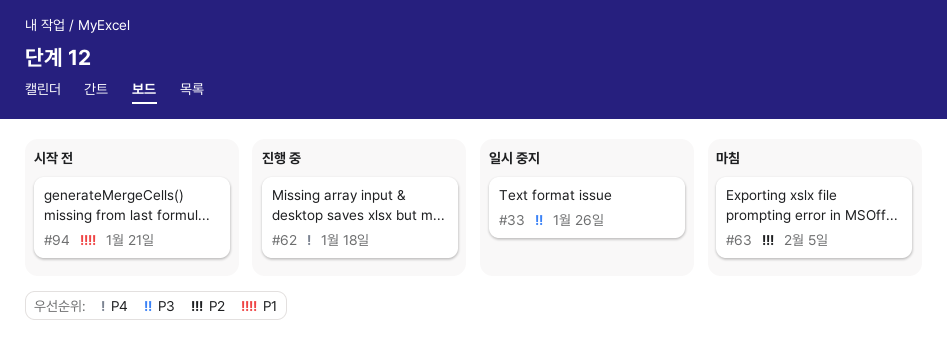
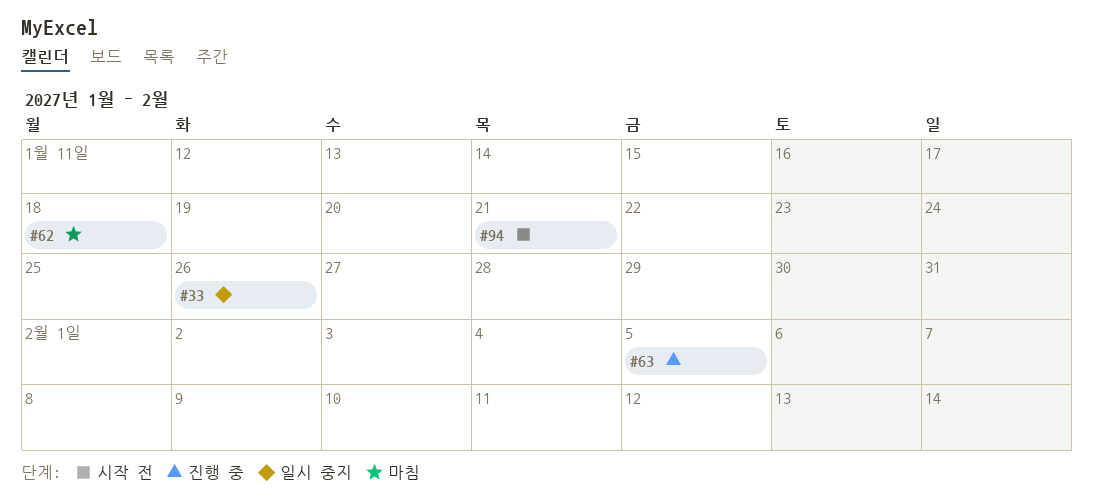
#62, status: 진행 중 -> 마침
#63, status: 마침 -> 진행 중

